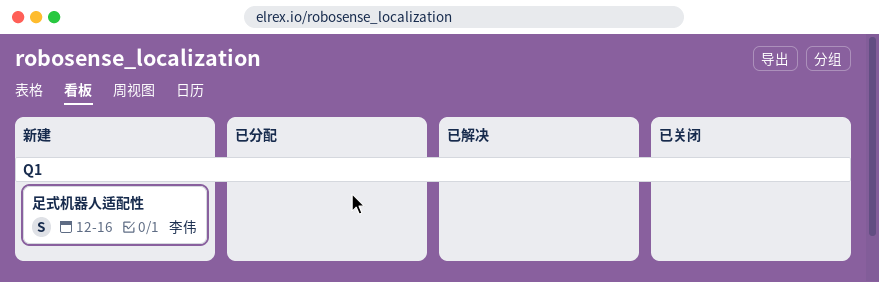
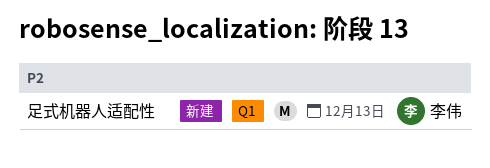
足式机器人适配性, estimate: S -> M
足式机器人适配性, due: Dec 16 -> Dec 13

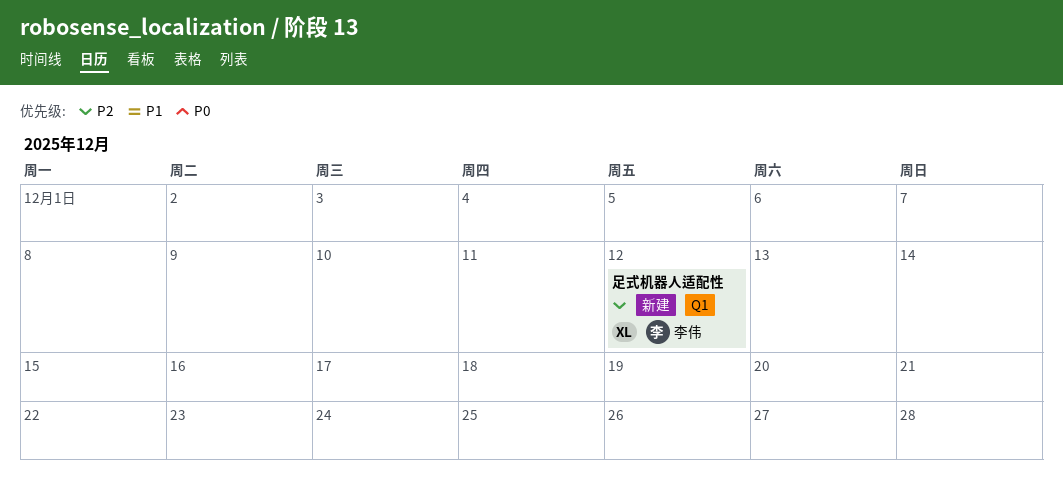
足式机器人适配性, estimate: M -> XL
足式机器人适配性, due: Dec 13 -> Dec 12

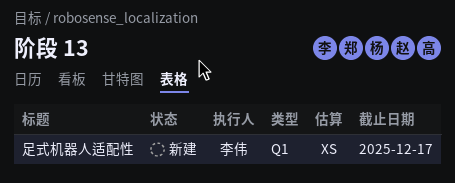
足式机器人适配性, estimate: XL -> XS
足式机器人适配性, due: Dec 12 -> Dec 17

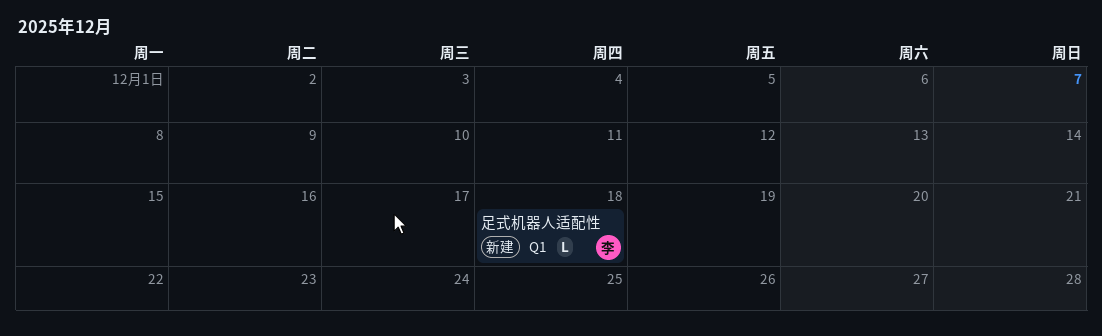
足式机器人适配性, estimate: XS -> L
足式机器人适配性, due: Dec 17 -> Dec 18

